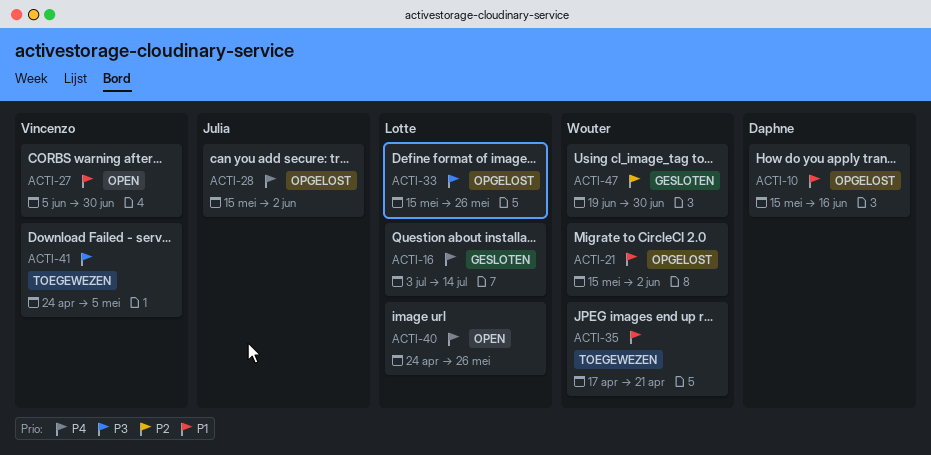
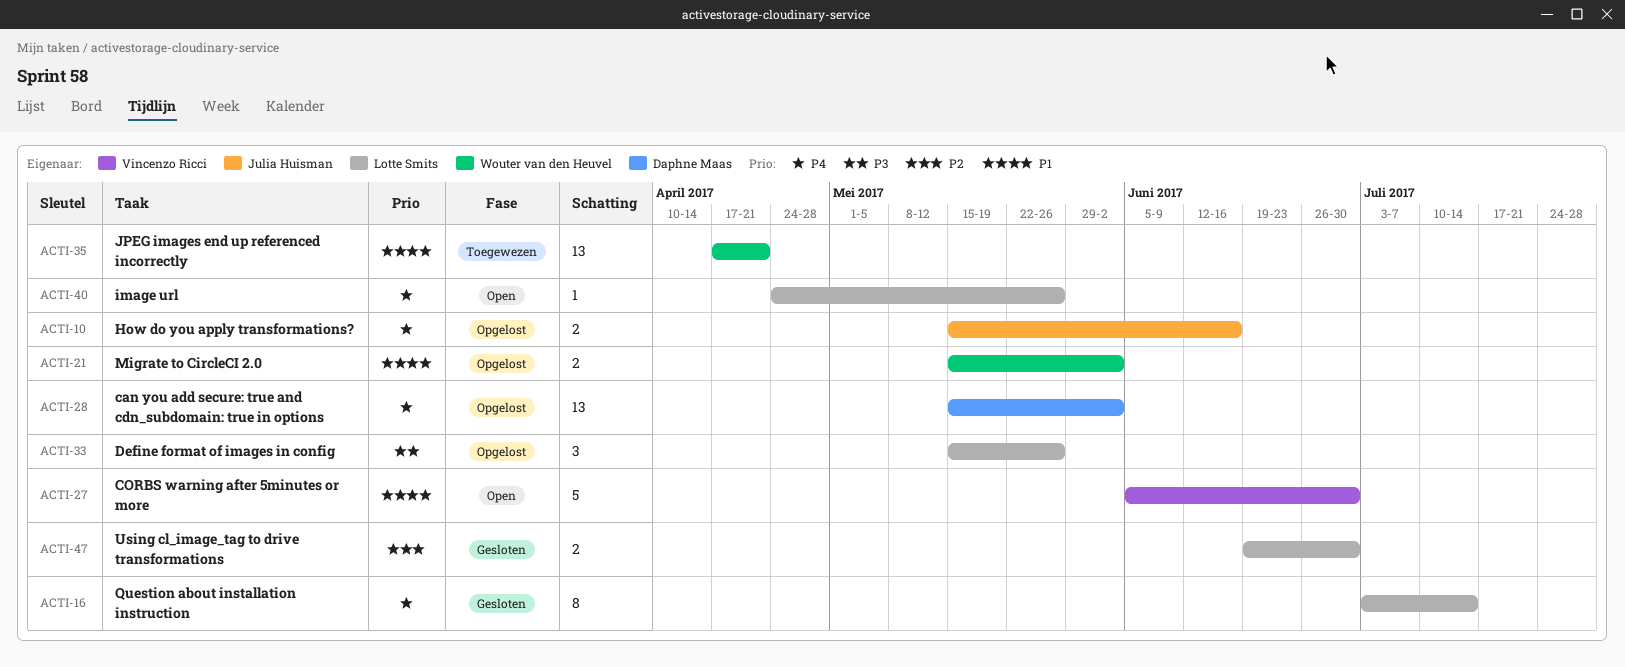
ACTI-10, owner: Daphne Maas -> Julia Huisman
ACTI-10, priority: P1 -> P4
ACTI-28, owner: Julia Huisman -> Daphne Maas
ACTI-41: present -> none
ACTI-47, owner: Wouter van den Heuvel -> Lotte Smits

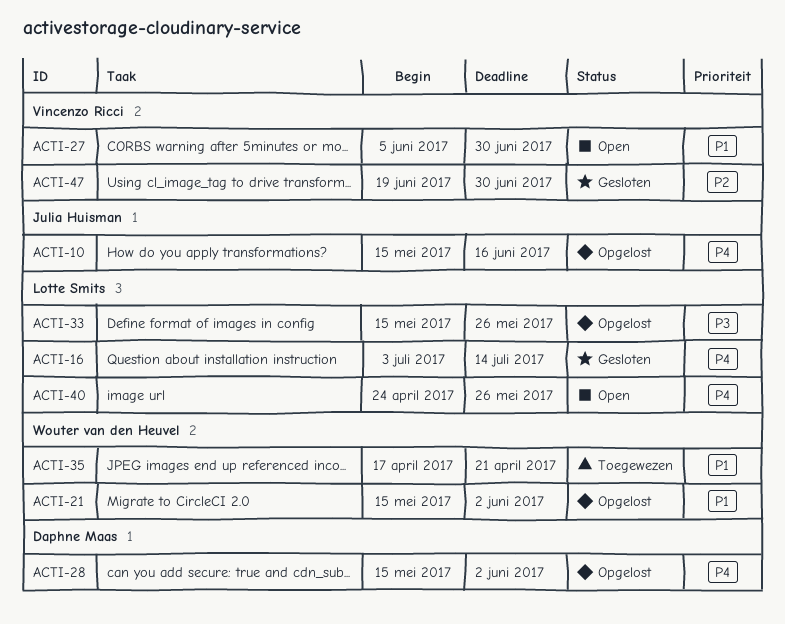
ACTI-47, owner: Lotte Smits -> Vincenzo Ricci

